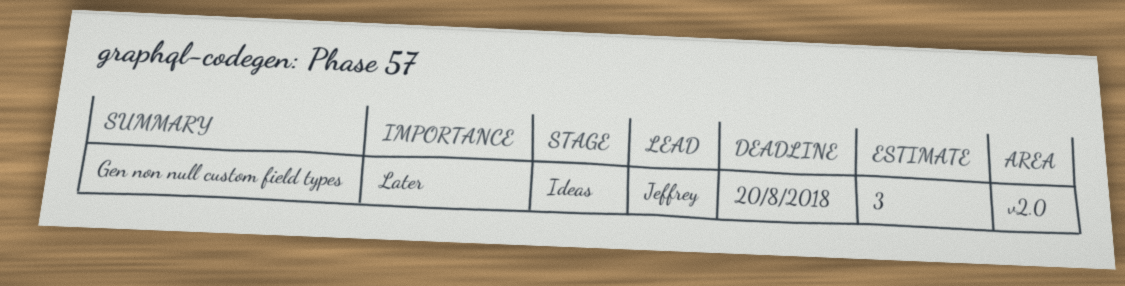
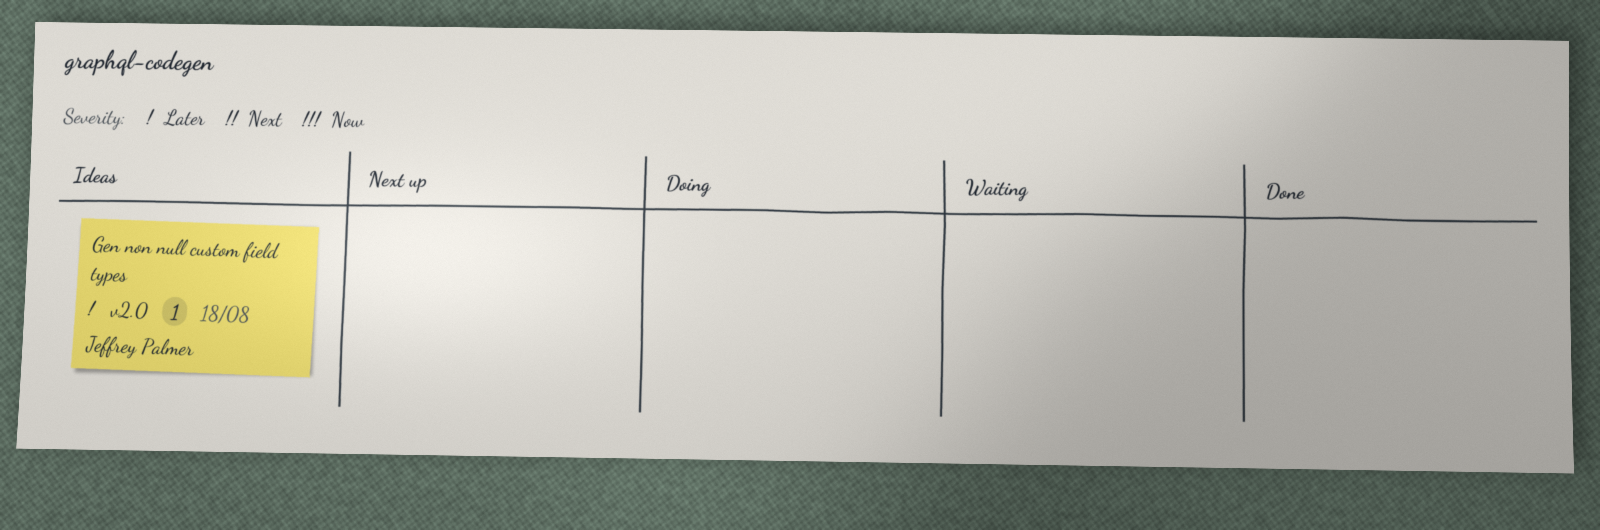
Gen non null custom field types, estimate: 3 -> 1
Gen non null custom field types, due: Aug 20 -> Aug 18

